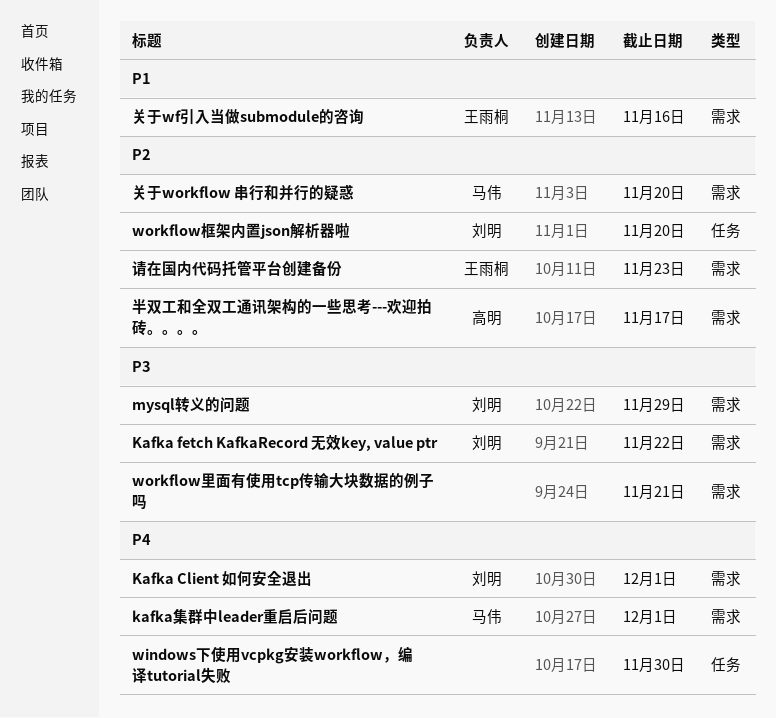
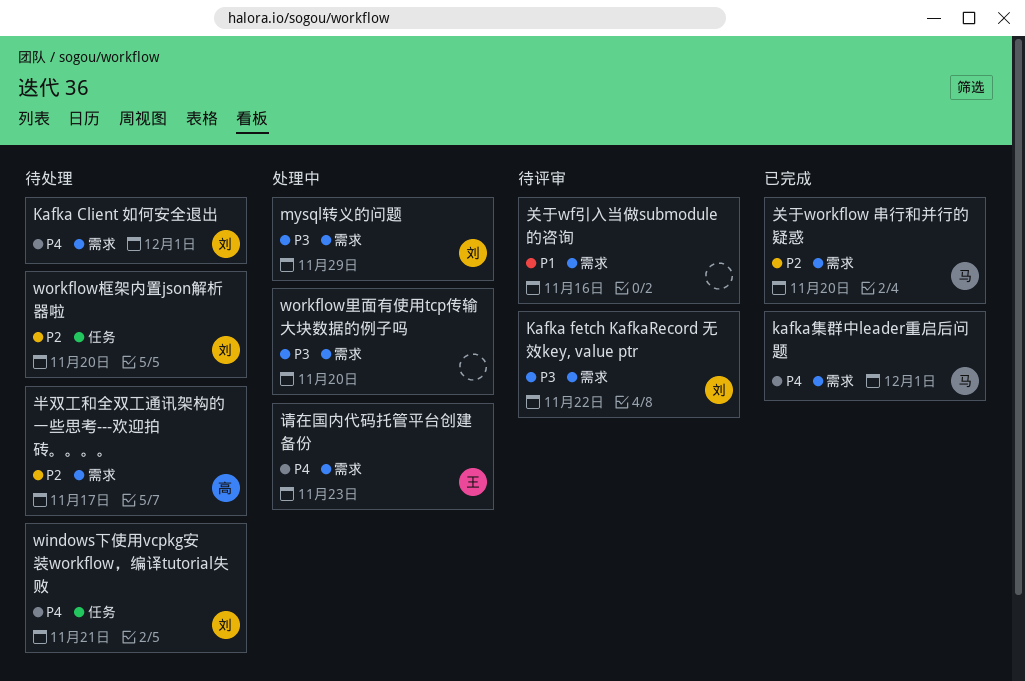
windows下使用vcpkg安装workflow，编译tutorial失败, owner: none -> 刘明
windows下使用vcpkg安装workflow，编译tutorial失败, due: Nov 30 -> Nov 21
workflow里面有使用tcp传输大块数据的例子吗, due: Nov 21 -> Nov 20
关于wf引入当做submodule的咨询, owner: 王雨桐 -> none
请在国内代码托管平台创建备份, priority: P2 -> P4

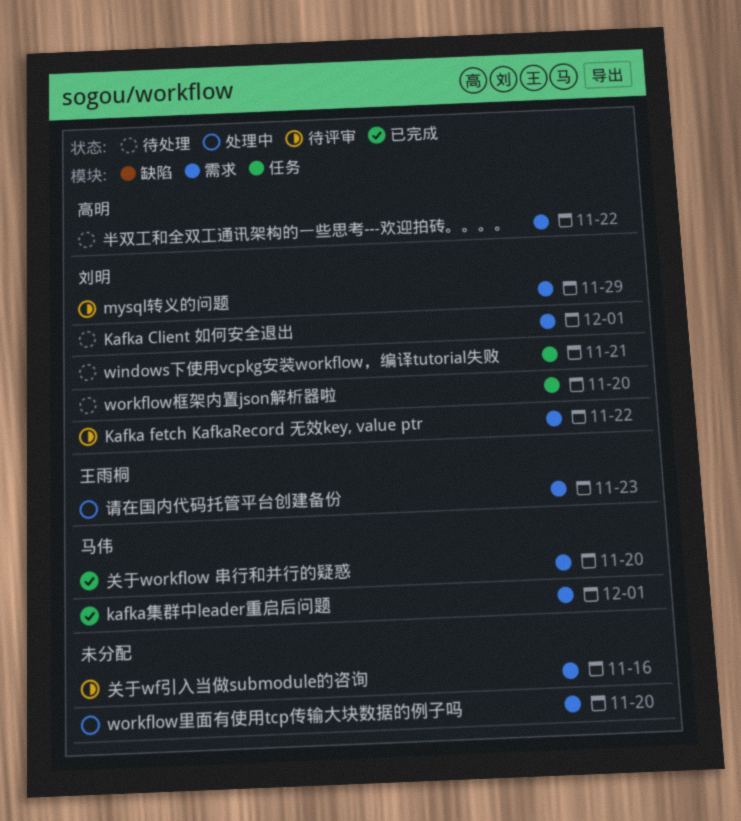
mysql转义的问题, status: 处理中 -> 待评审
半双工和全双工通讯架构的一些思考---欢迎拍砖。。。。, due: Nov 17 -> Nov 22

